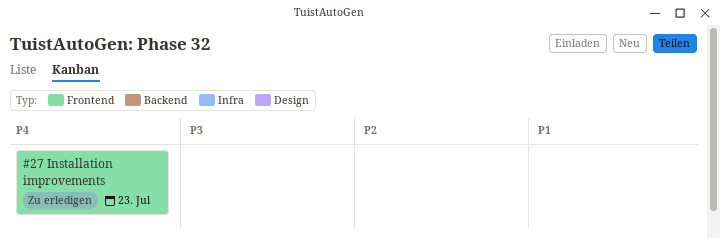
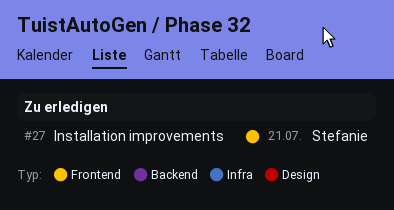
#27, due: Jul 23 -> Jul 21

